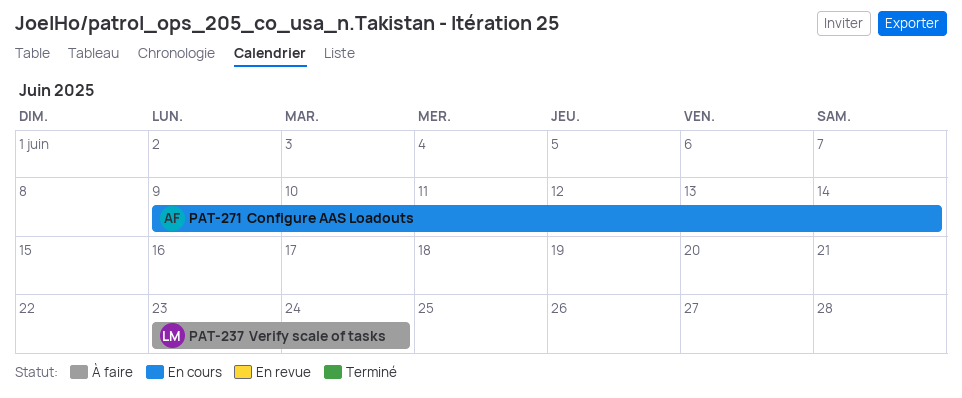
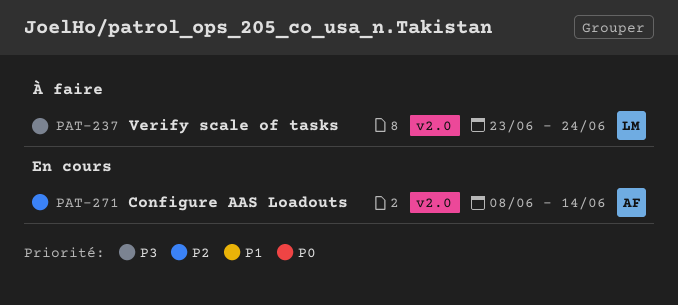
PAT-271, start: Jun 9 -> Jun 8

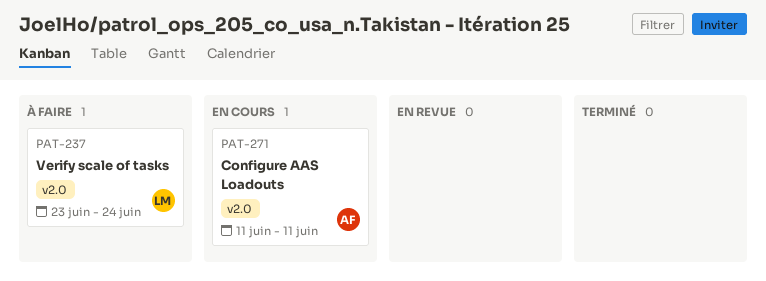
PAT-271, start: Jun 8 -> Jun 11
PAT-271, due: Jun 14 -> Jun 11

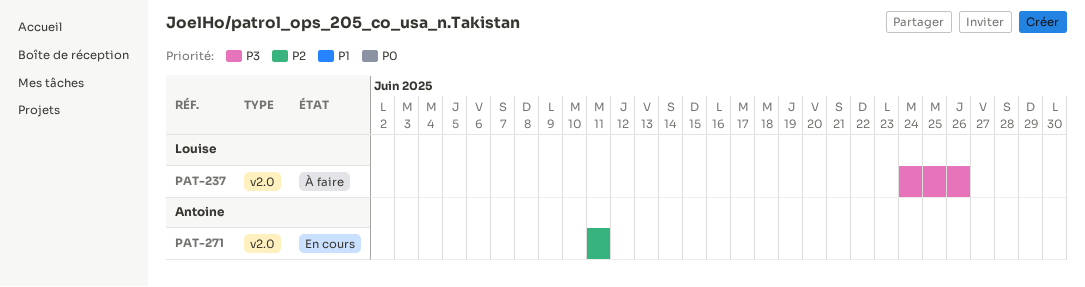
PAT-237, start: Jun 23 -> Jun 24
PAT-237, due: Jun 24 -> Jun 26

